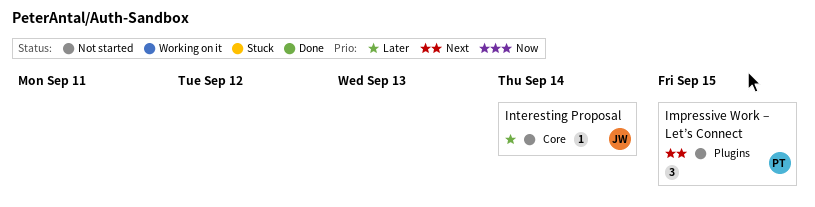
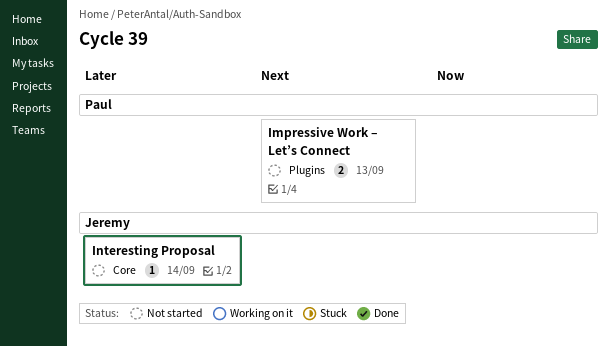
Impressive Work – Let’s Connect, estimate: 3 -> 2
Impressive Work – Let’s Connect, due: Sep 15 -> Sep 13

